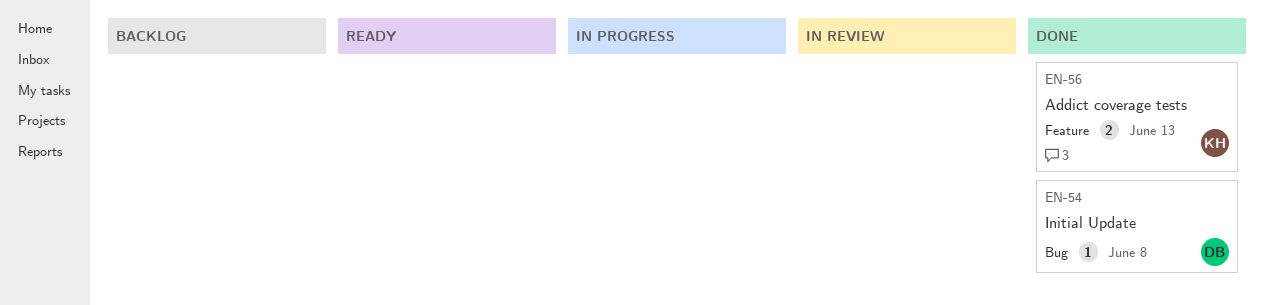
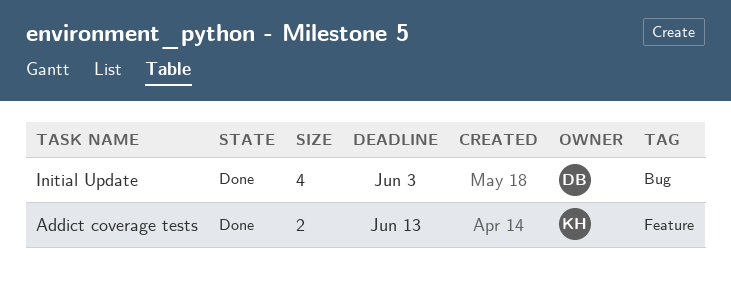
Initial Update, estimate: 1 -> 4
Initial Update, due: Jun 8 -> Jun 3

